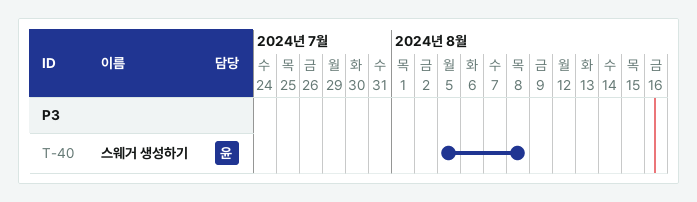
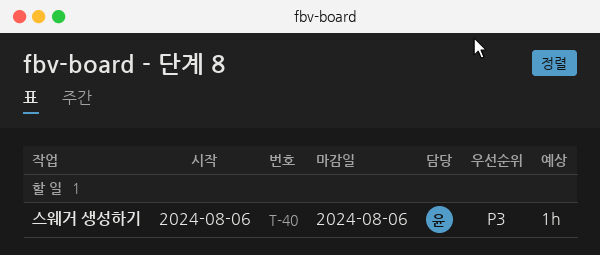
T-40, start: Aug 5 -> Aug 6
T-40, due: Aug 8 -> Aug 6

